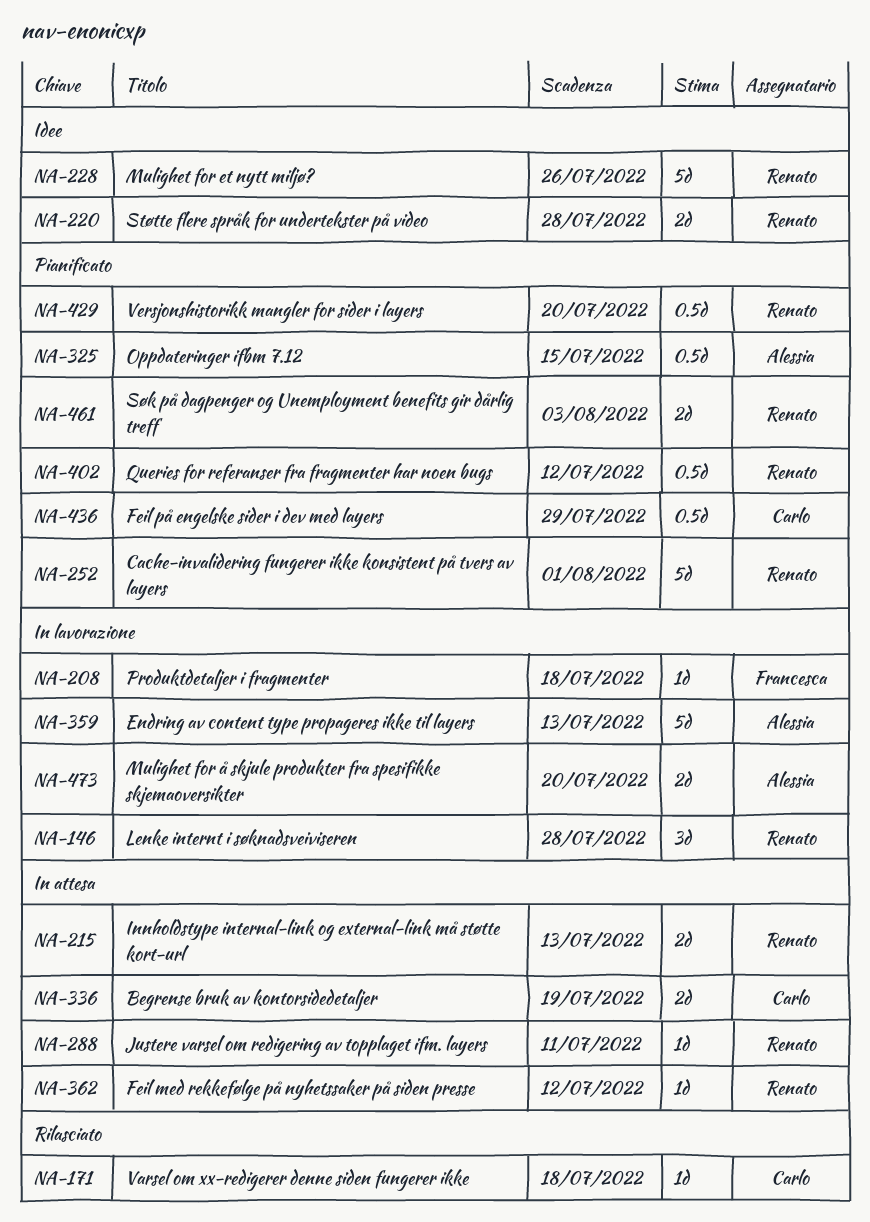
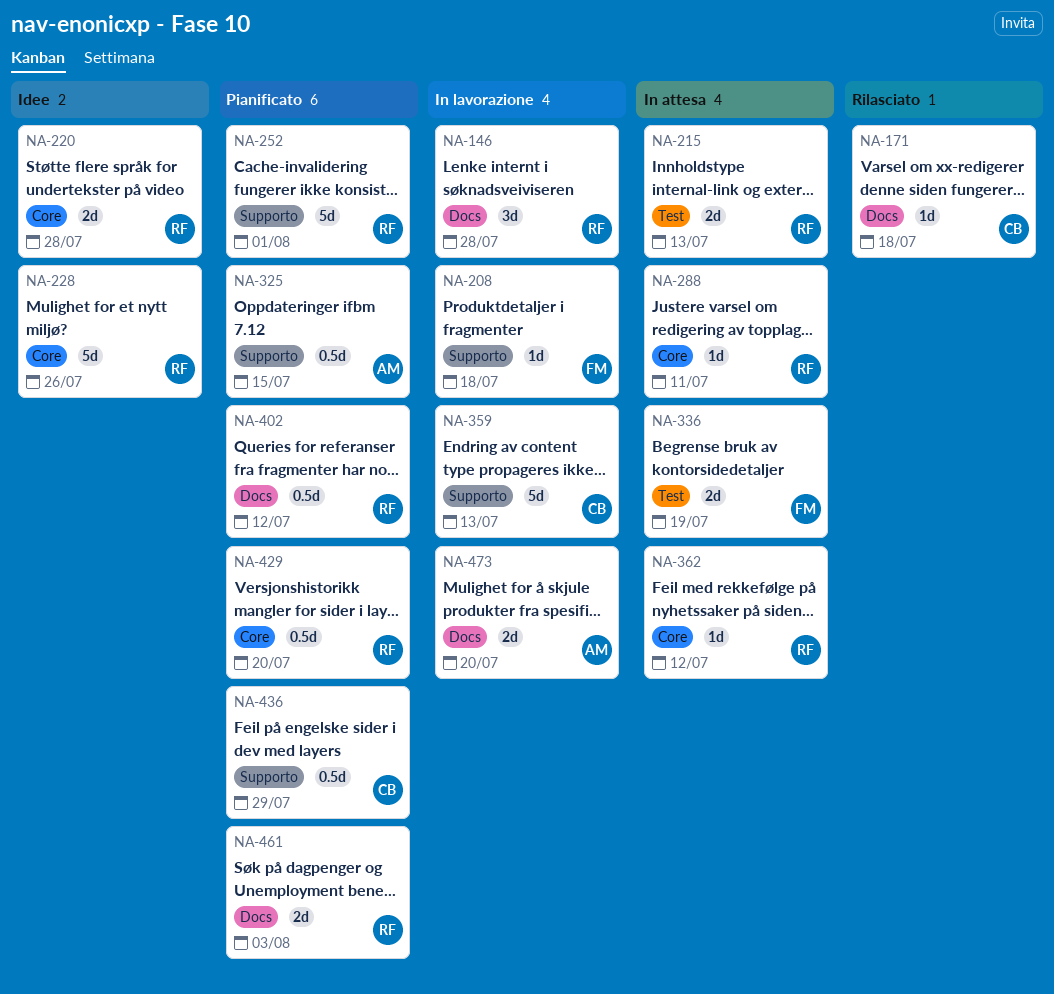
NA-336, owner: Carlo -> Francesca
NA-359, owner: Alessia -> Carlo

